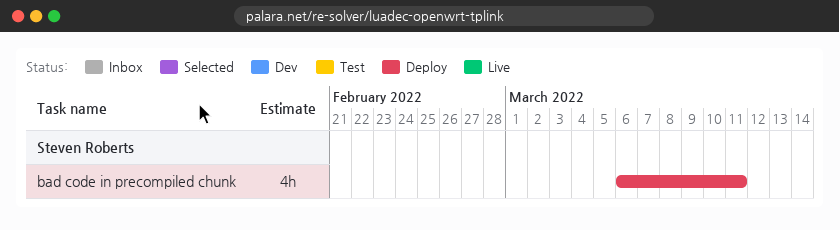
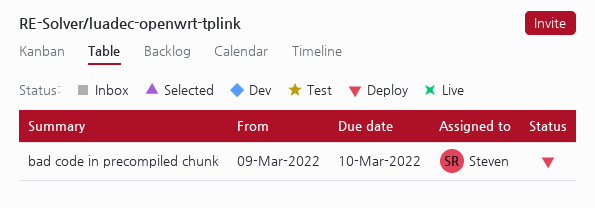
bad code in precompiled chunk, start: Mar 6 -> Mar 9
bad code in precompiled chunk, due: Mar 11 -> Mar 10

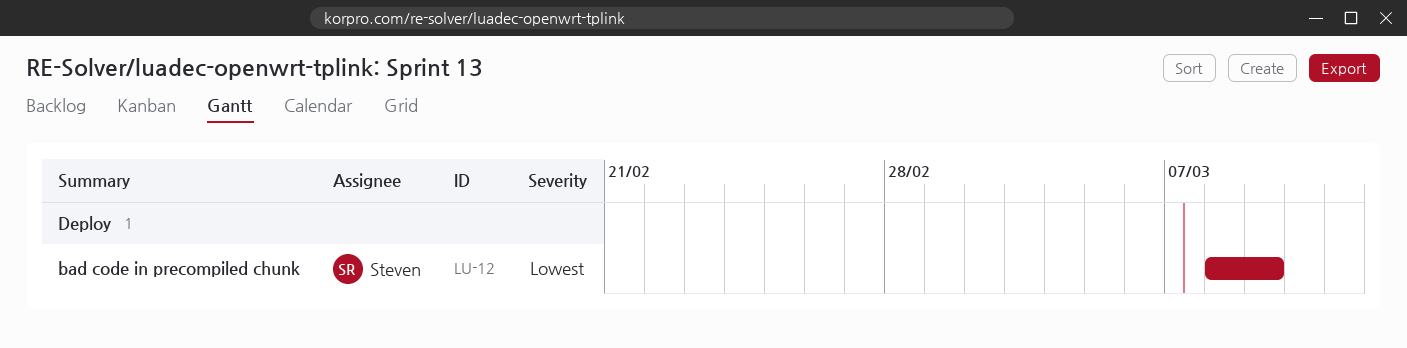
bad code in precompiled chunk, start: Mar 9 -> Mar 8
bad code in precompiled chunk, due: Mar 10 -> Mar 9

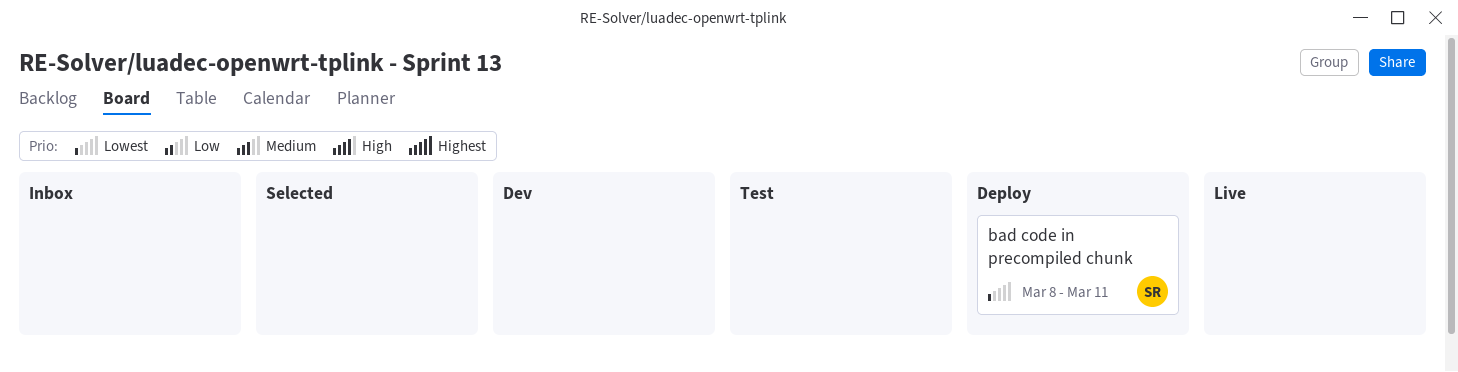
bad code in precompiled chunk, due: Mar 9 -> Mar 11

